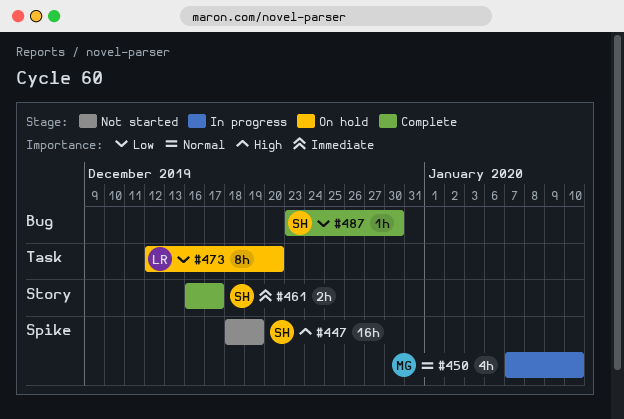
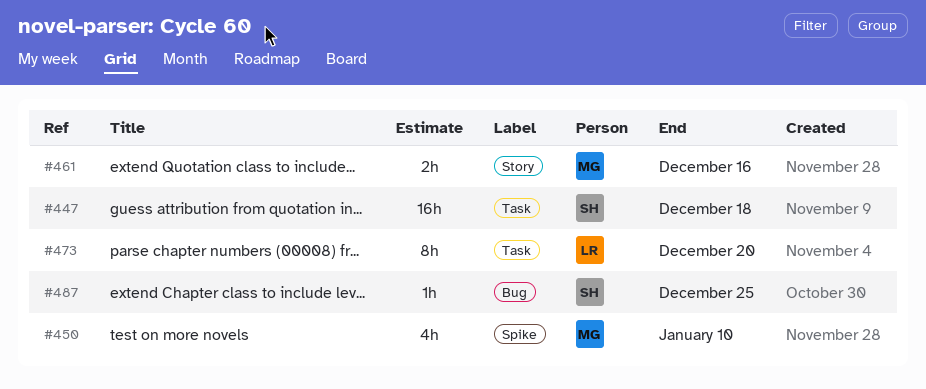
#447, label: Spike -> Task
#447, due: Dec 19 -> Dec 18
#461, owner: SH -> MG
#461, due: Dec 17 -> Dec 16
#487, due: Dec 30 -> Dec 25

